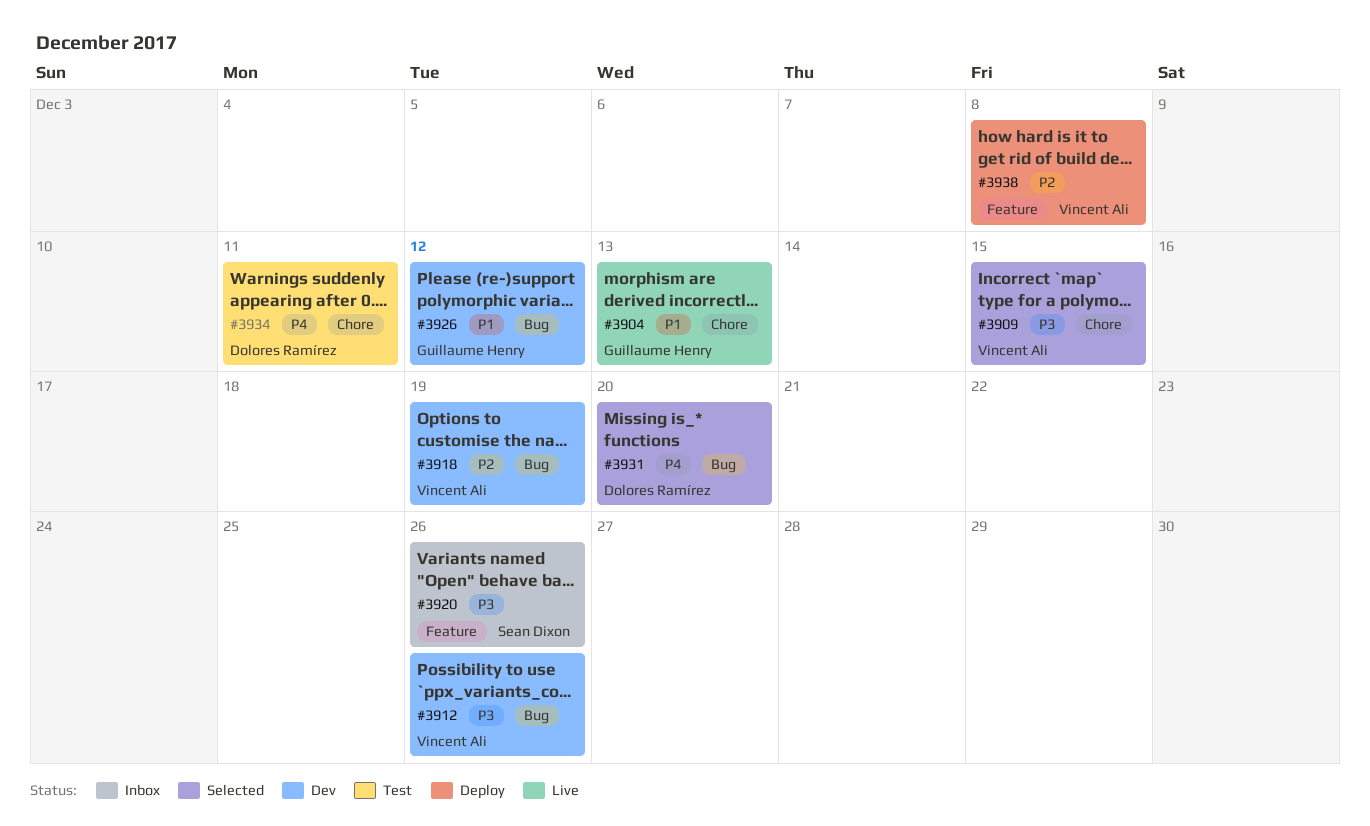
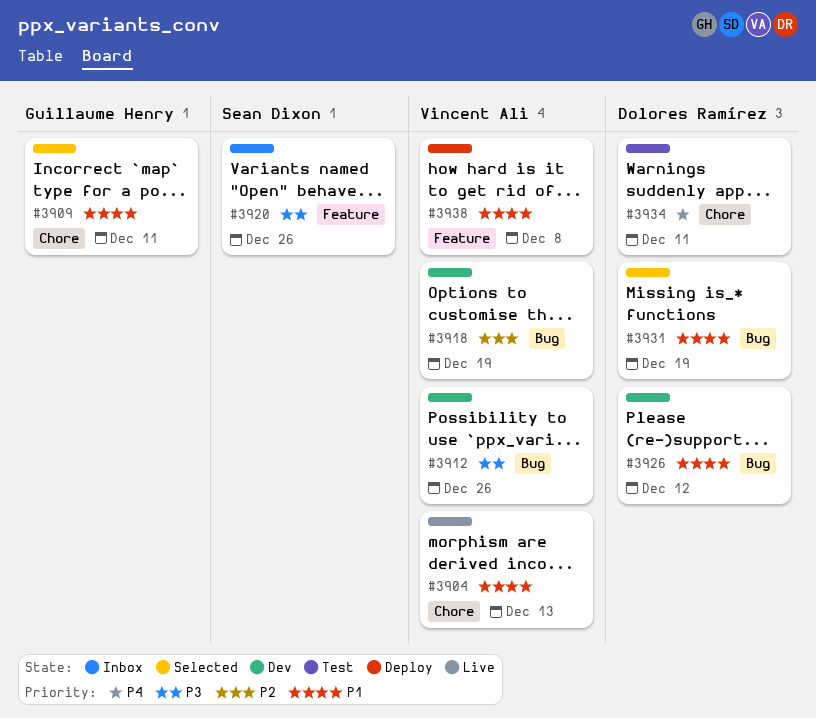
#3904, owner: Guillaume Henry -> Vincent Ali
#3909, owner: Vincent Ali -> Guillaume Henry
#3909, priority: P3 -> P1
#3909, due: Dec 15 -> Dec 11
#3926, owner: Guillaume Henry -> Dolores Ramírez
#3931, priority: P4 -> P1
#3931, due: Dec 20 -> Dec 19
#3938, priority: P2 -> P1

